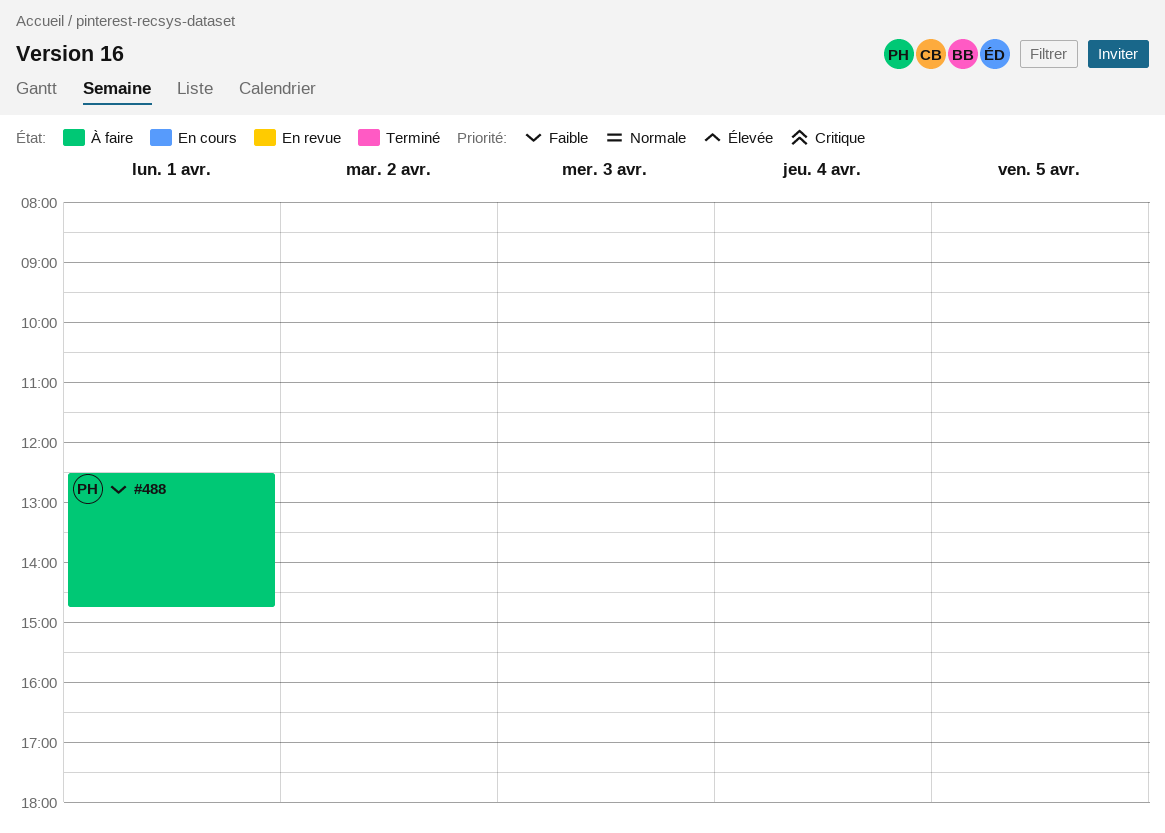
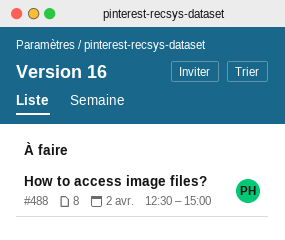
#488, day: Apr 1 -> Apr 2
#488, ends: 14:45 -> 15:00

